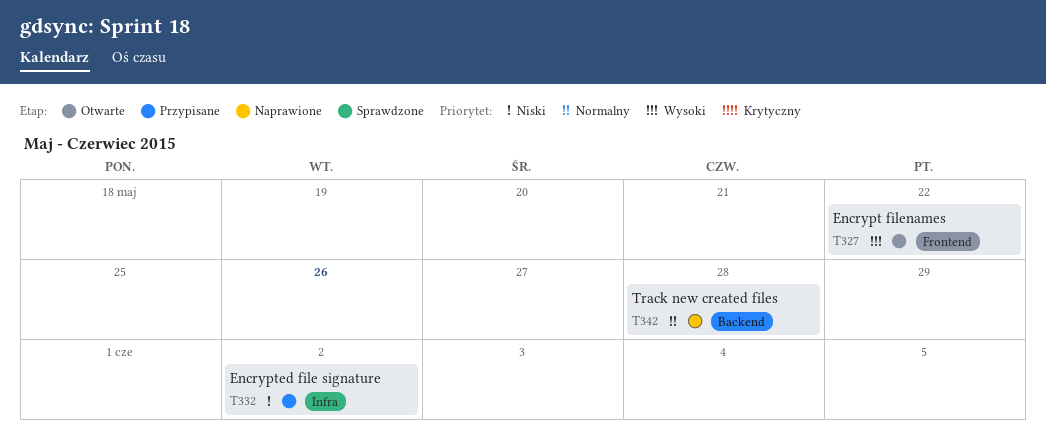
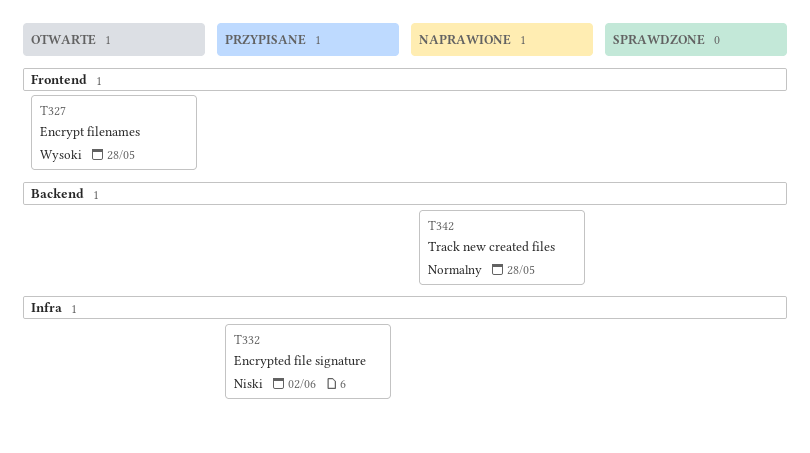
T327, due: May 22 -> May 28

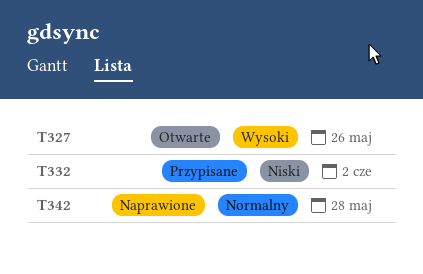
T327, due: May 28 -> May 26

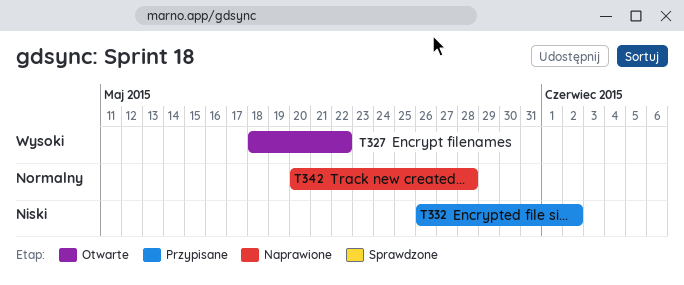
T327, due: May 26 -> May 22

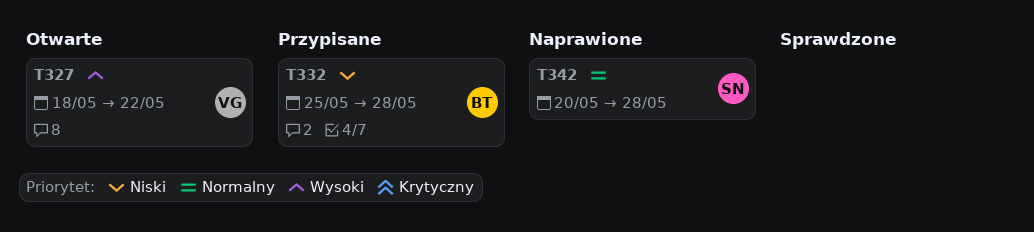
T332, start: May 26 -> May 25
T332, due: Jun 2 -> May 28

